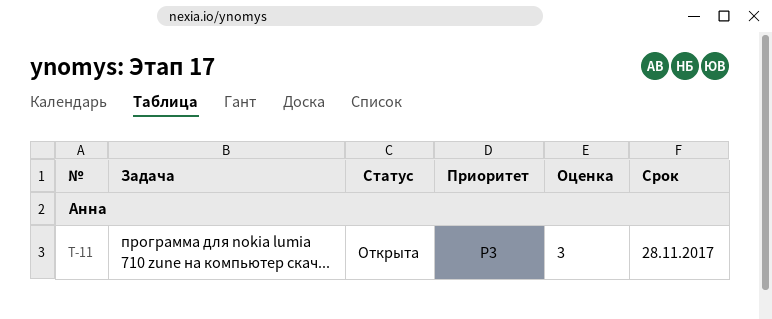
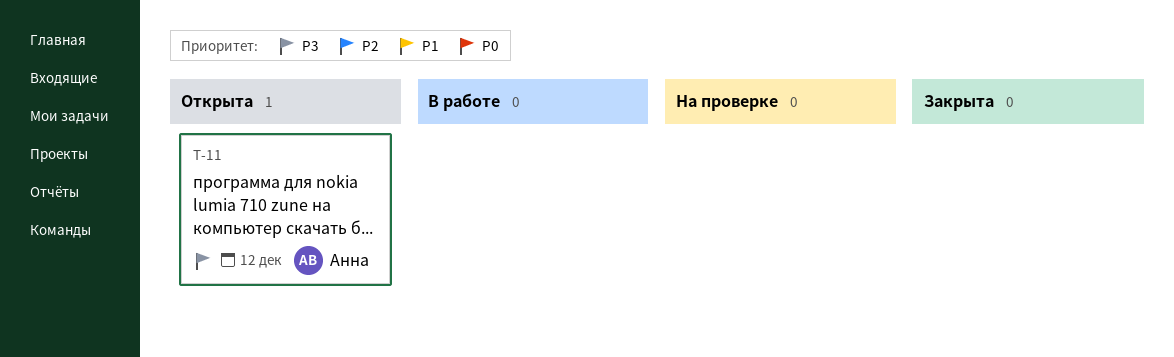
T-11, due: Nov 28 -> Dec 12

